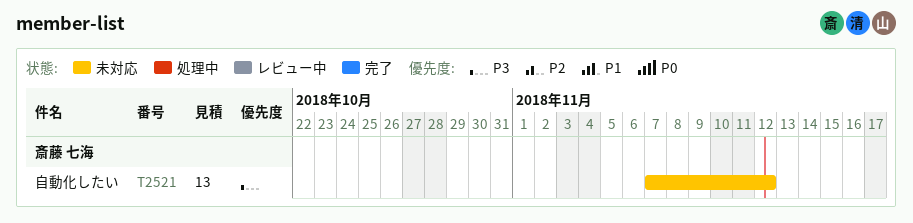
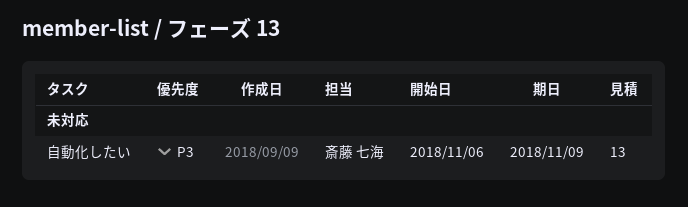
自動化したい, start: Nov 7 -> Nov 6
自動化したい, due: Nov 12 -> Nov 9

